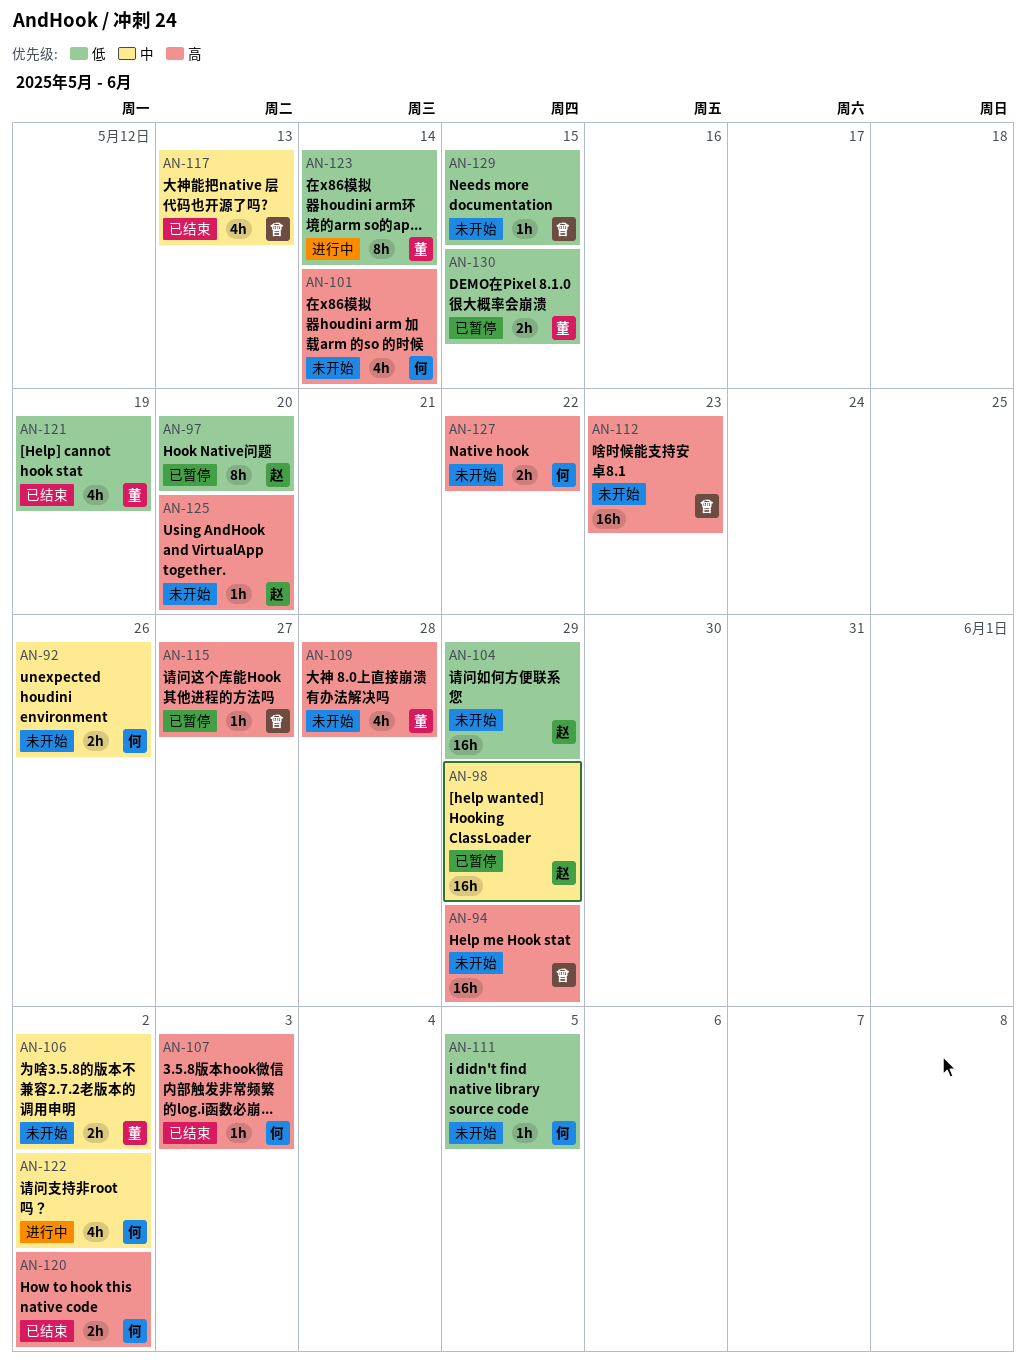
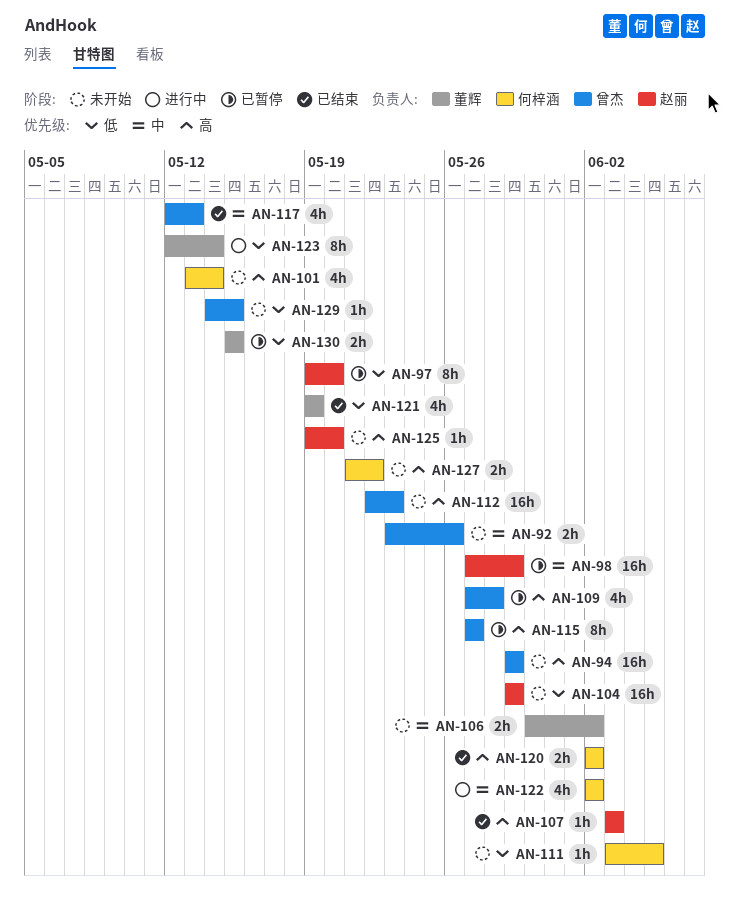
AN-92, owner: 何梓涵 -> 曾杰
AN-107, owner: 何梓涵 -> 赵丽
AN-109, status: 未开始 -> 已暂停
AN-109, owner: 董辉 -> 曾杰
AN-115, estimate: 1h -> 8h

